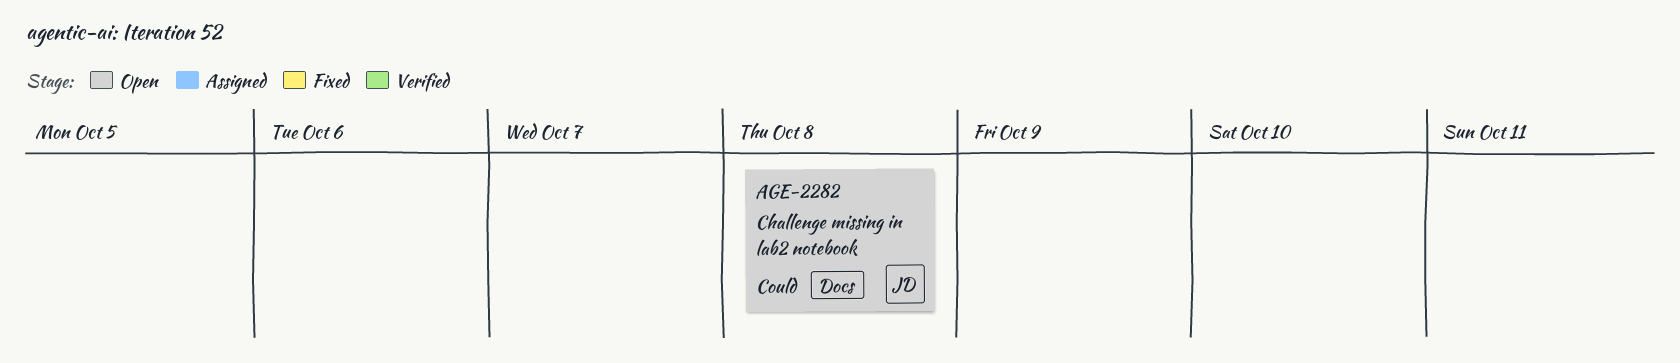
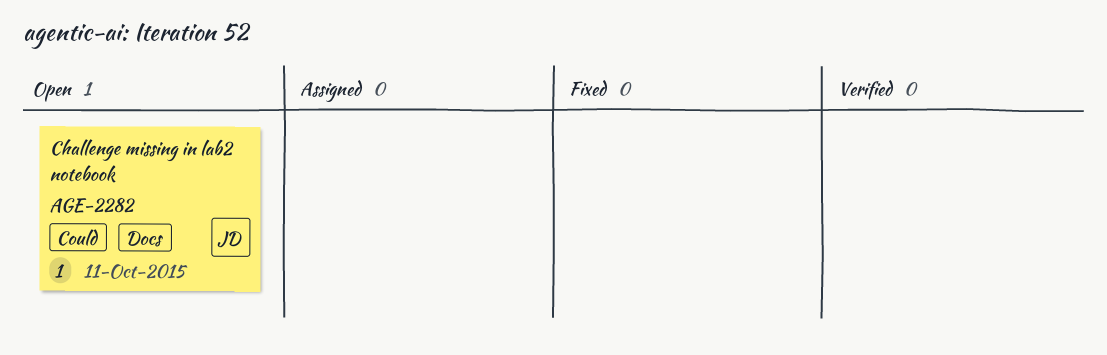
AGE-2282, due: Oct 8 -> Oct 11

